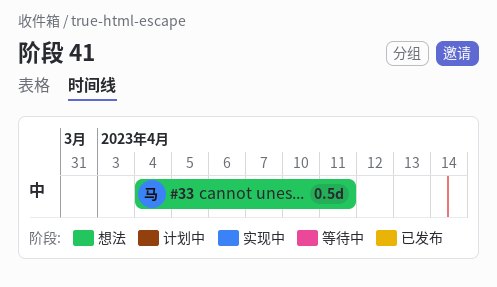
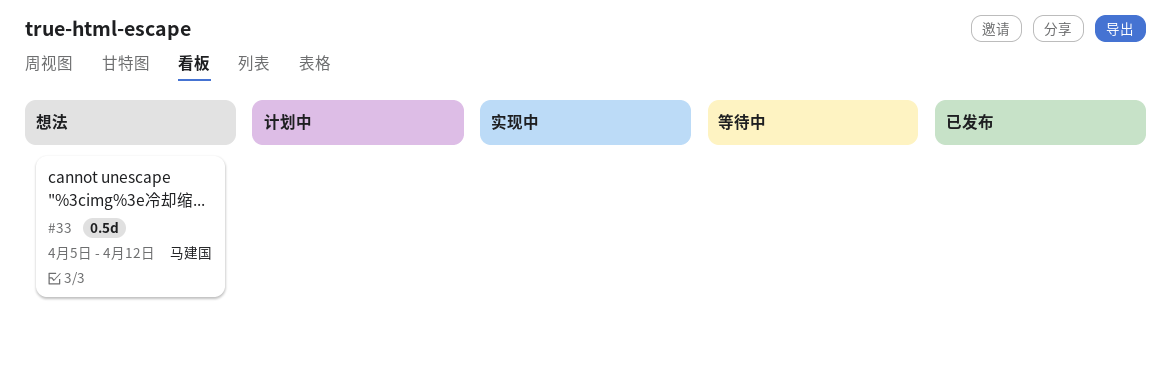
#33, start: Apr 4 -> Apr 5
#33, due: Apr 11 -> Apr 12

